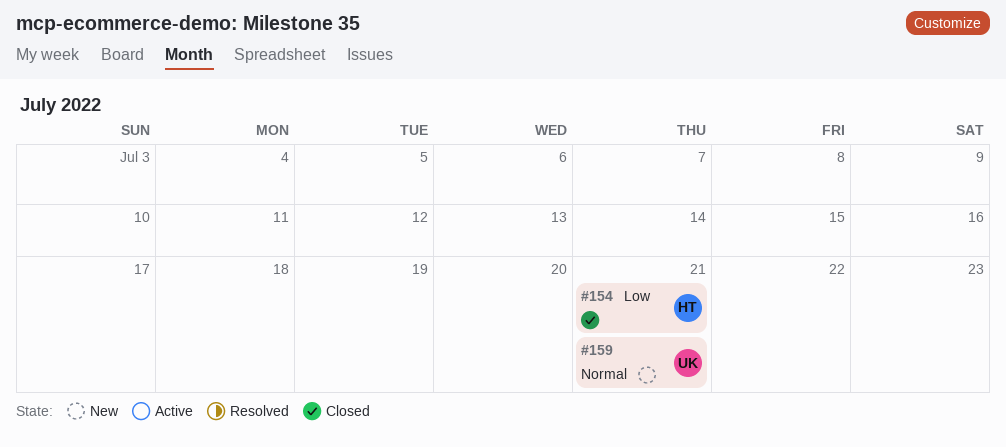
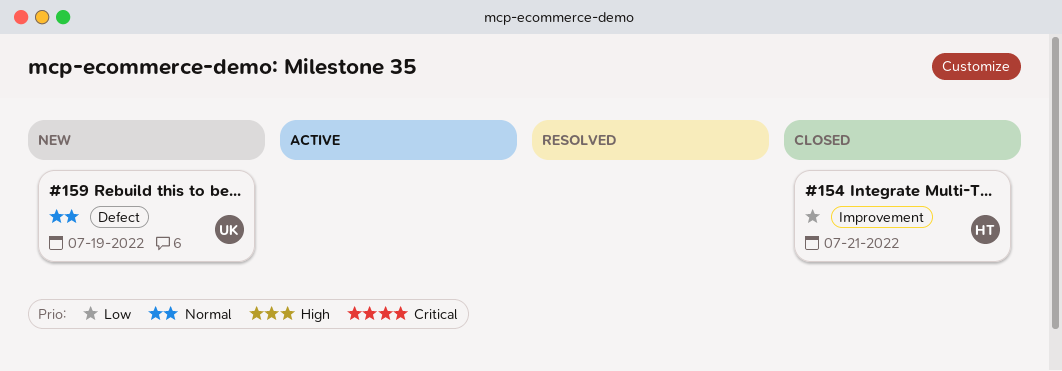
#159, due: Jul 21 -> Jul 19

